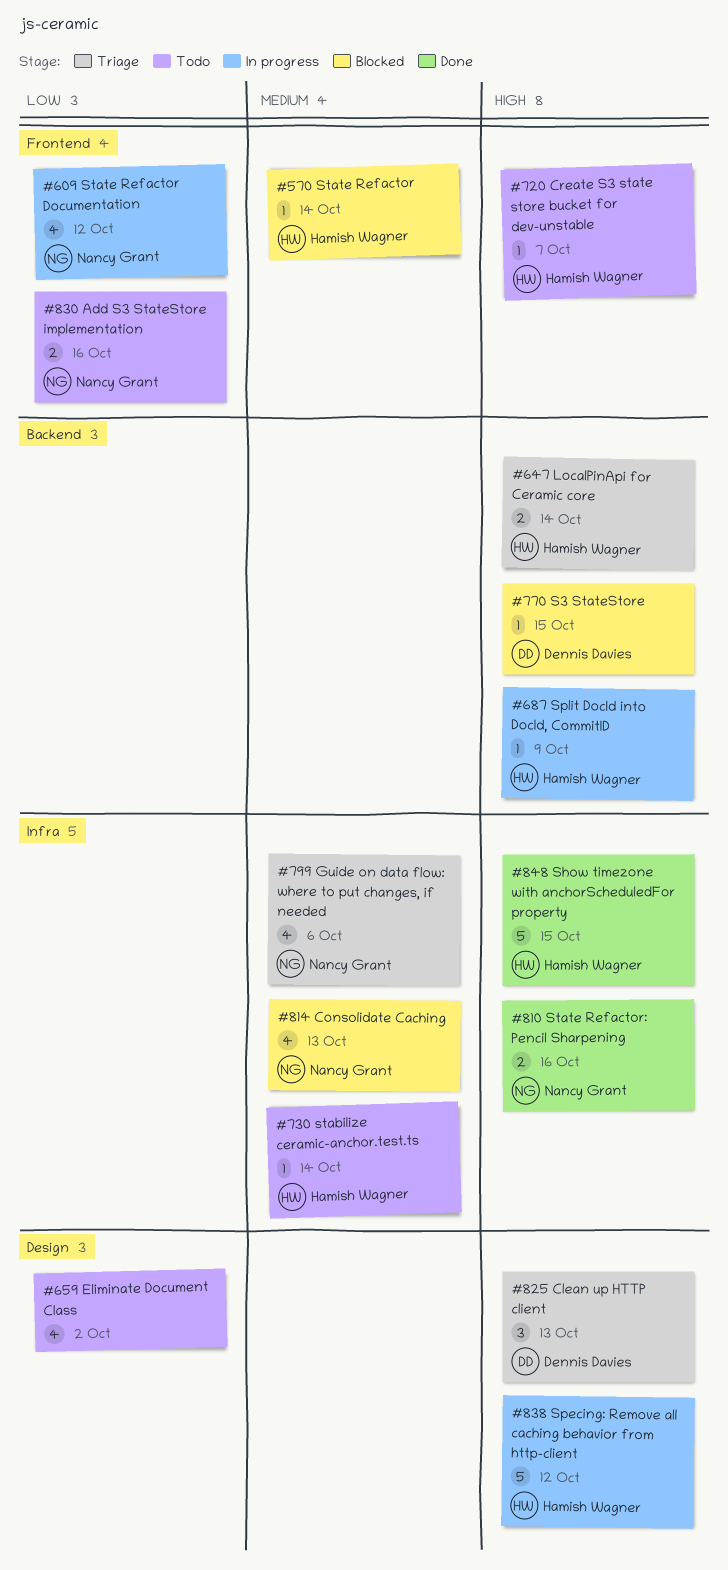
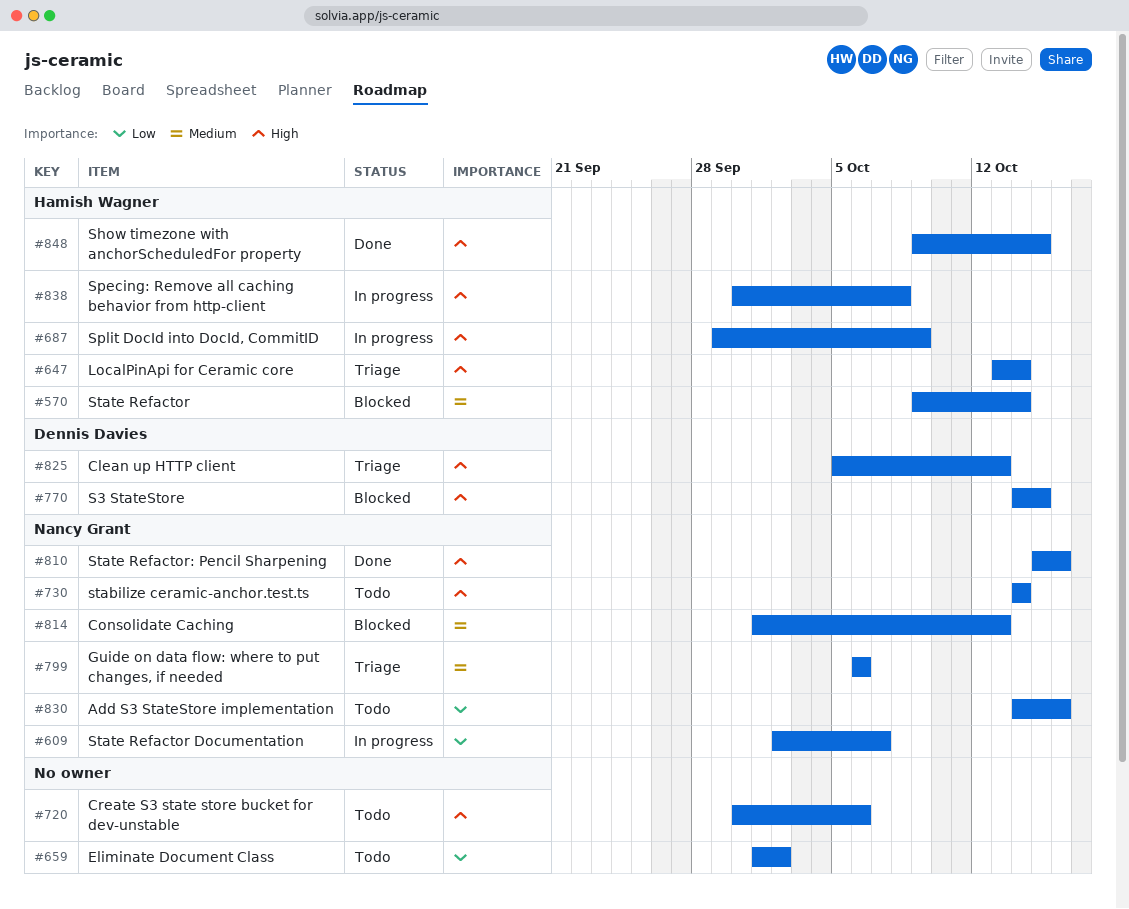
#609, due: Oct 12 -> Oct 7
#720, owner: Hamish Wagner -> none
#720, due: Oct 7 -> Oct 6
#730, owner: Hamish Wagner -> Nancy Grant
#730, priority: Medium -> High
#838, due: Oct 12 -> Oct 8

